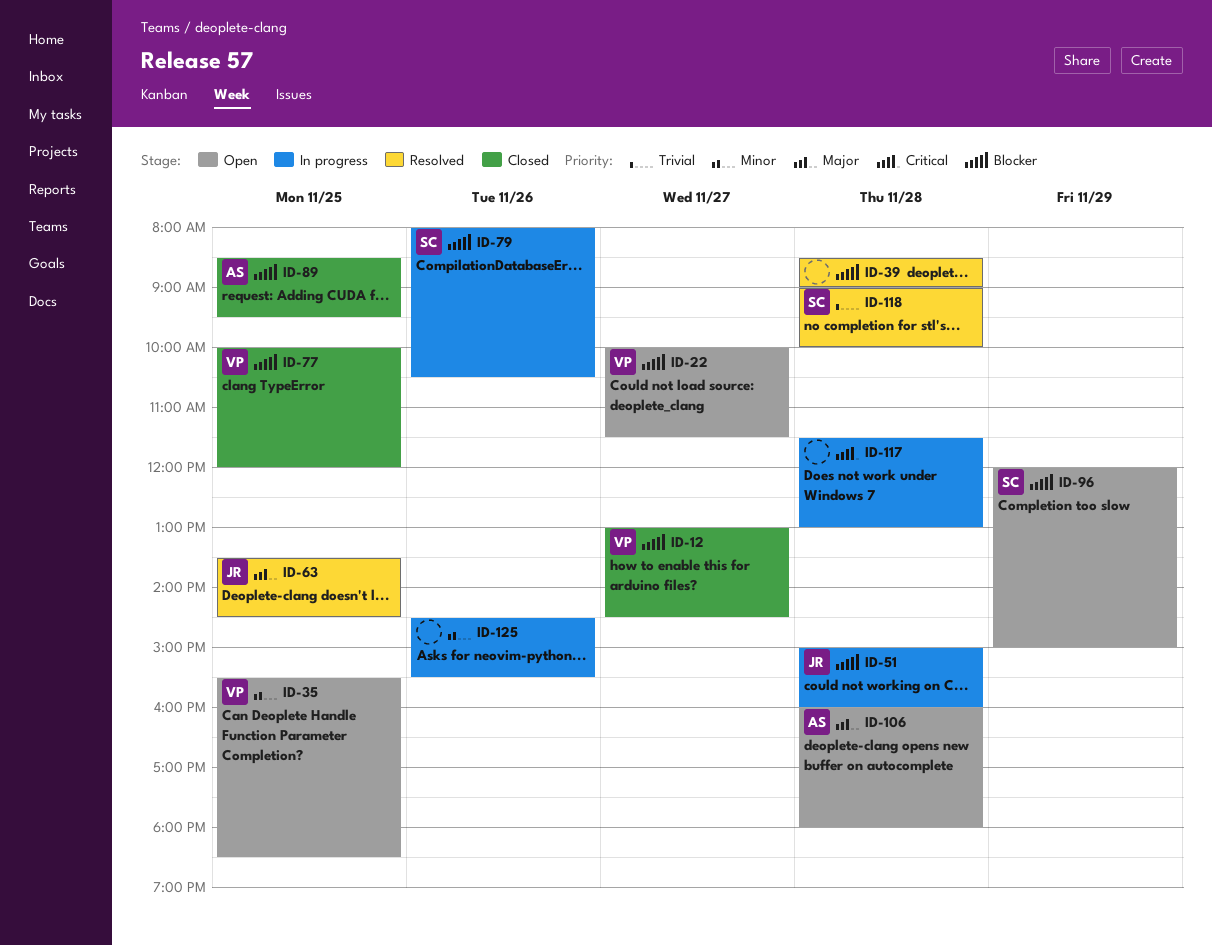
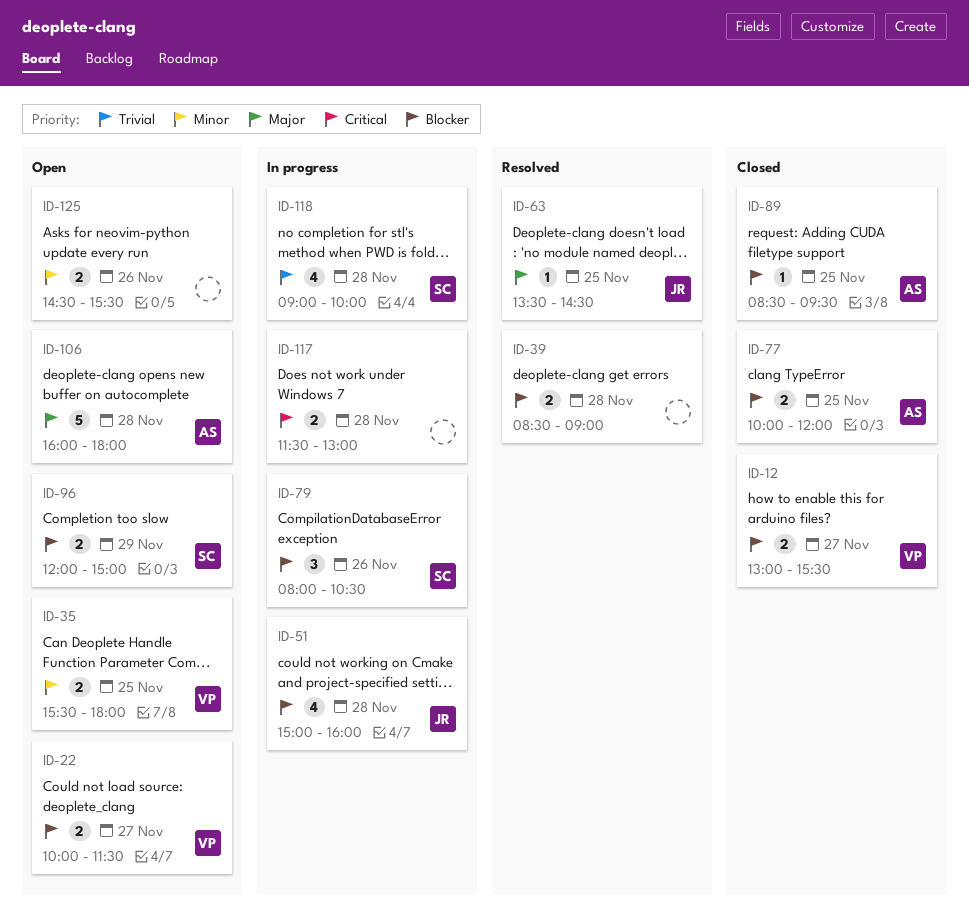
ID-12, ends: 14:30 -> 15:30
ID-35, ends: 18:30 -> 18:00
ID-77, owner: VP -> AS
ID-118, status: Resolved -> In progress
ID-125, status: In progress -> Open

